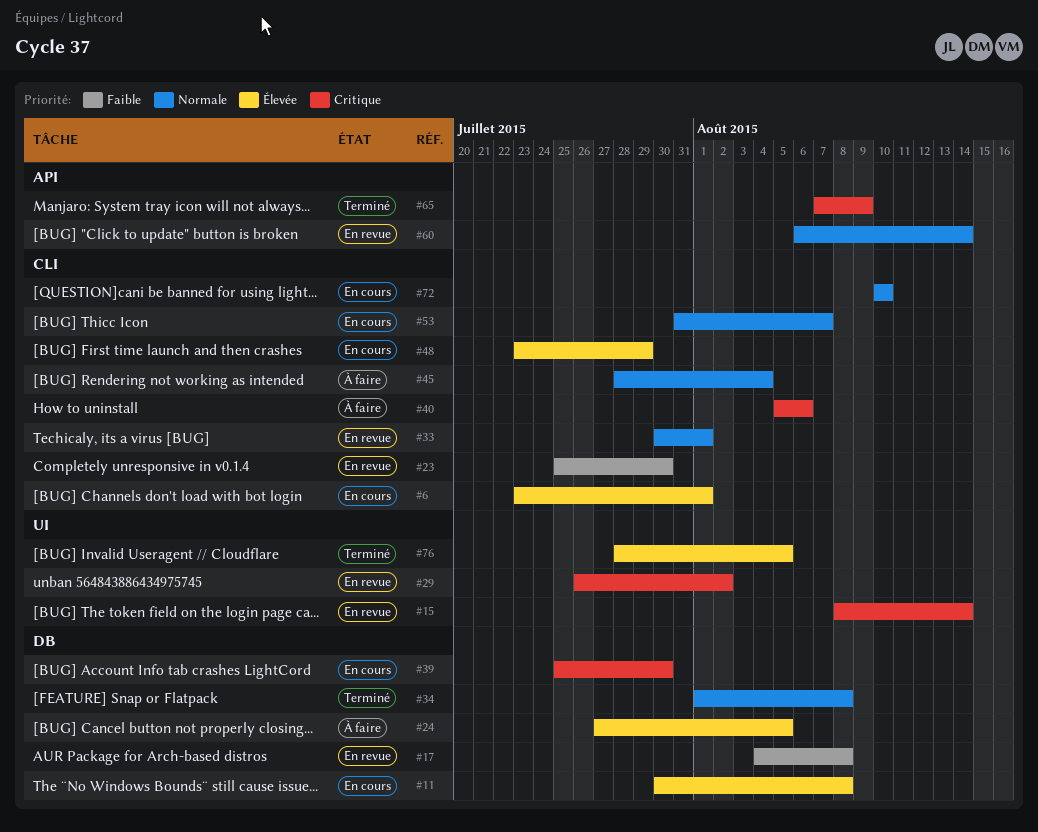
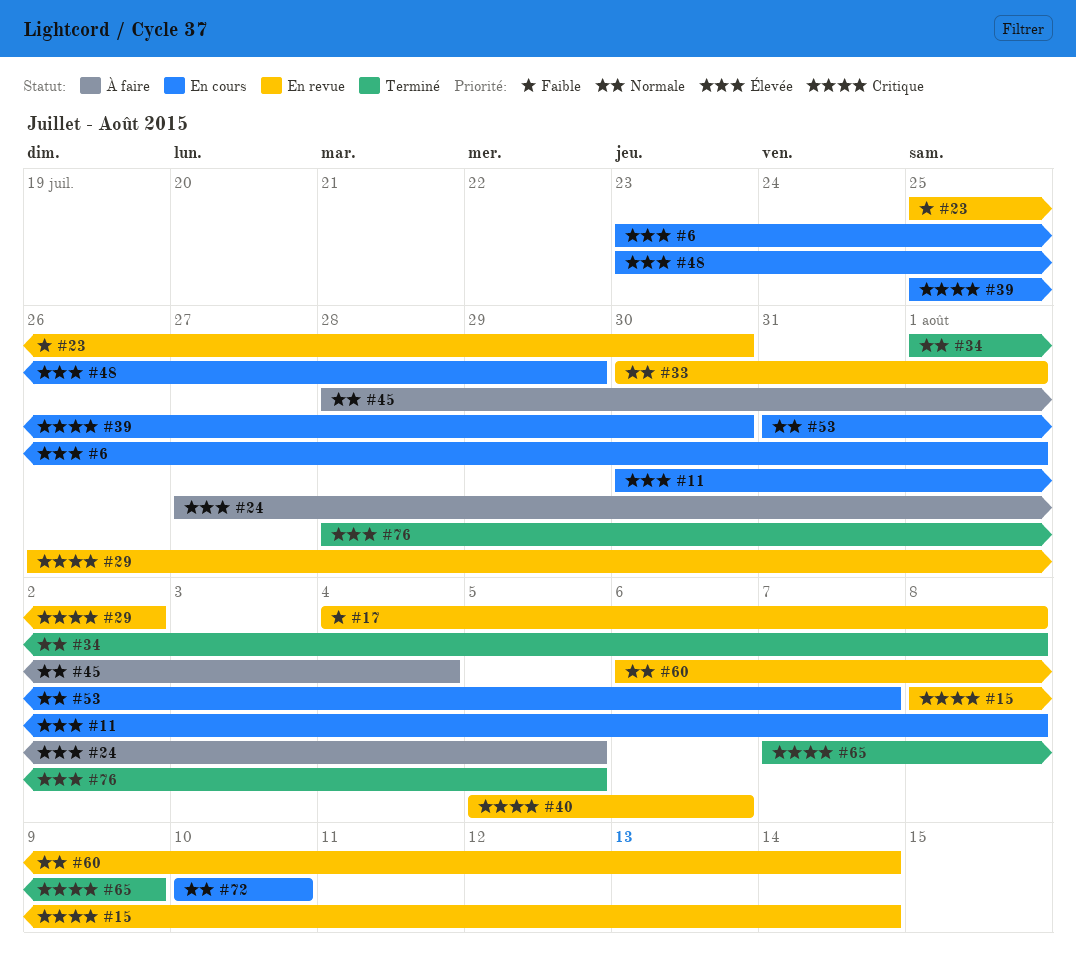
#40, status: À faire -> En revue

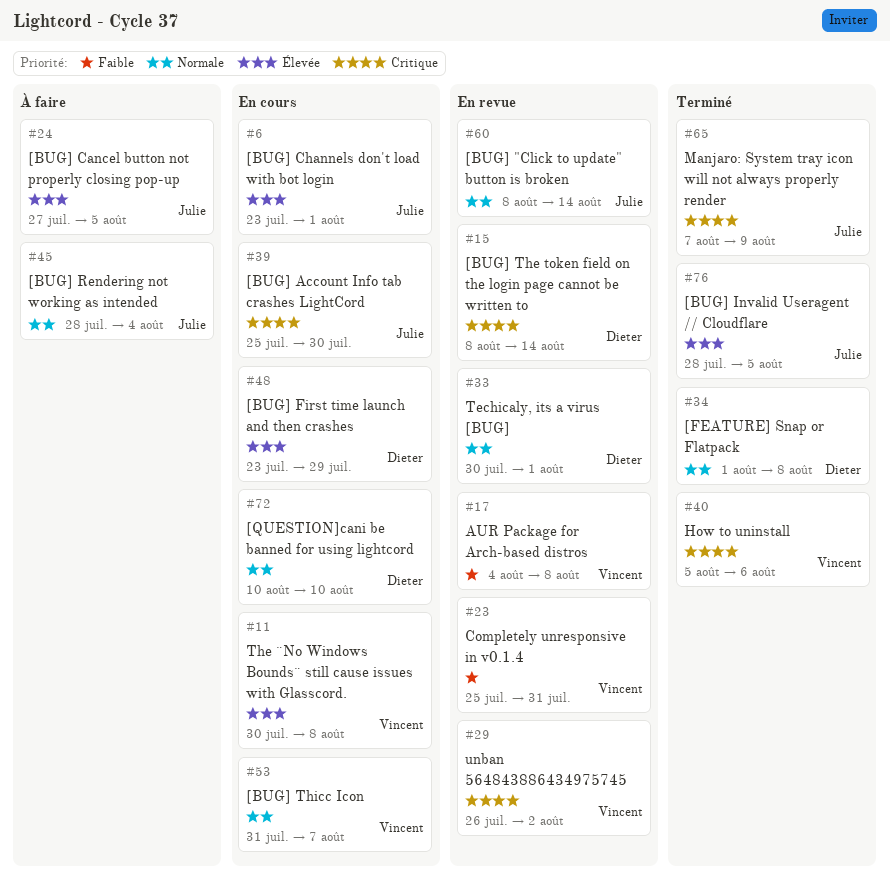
#23, due: Jul 30 -> Jul 31
#40, status: En revue -> Terminé
#60, start: Aug 6 -> Aug 8

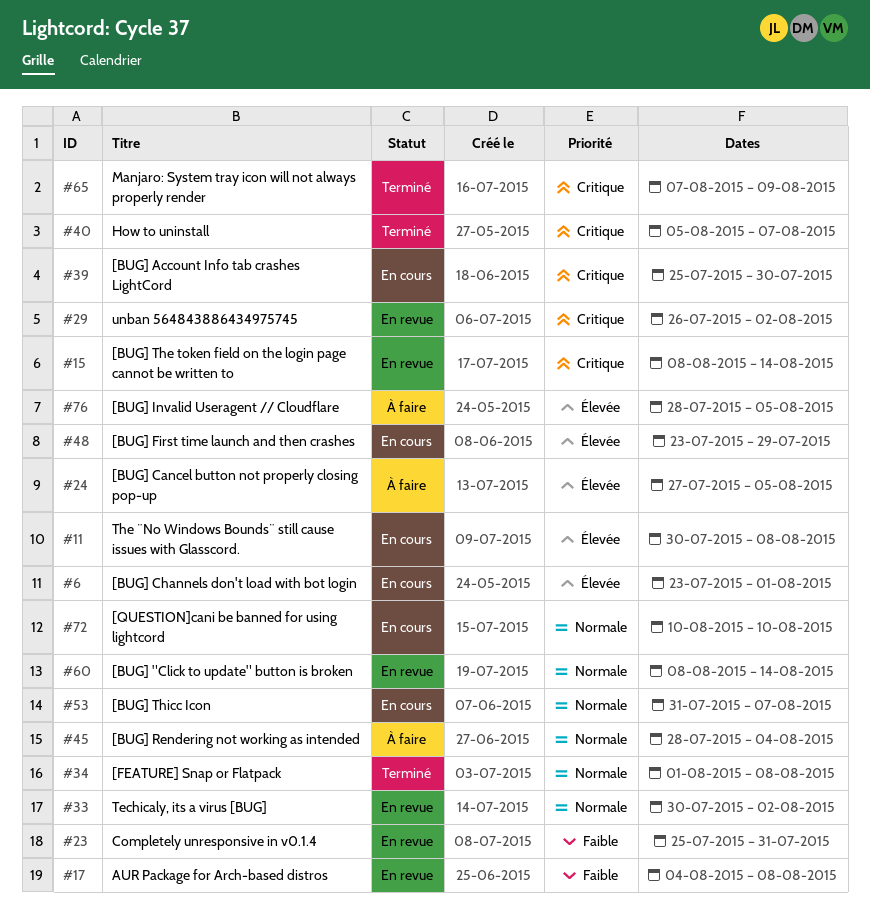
#33, due: Aug 1 -> Aug 2
#40, due: Aug 6 -> Aug 7
#76, status: Terminé -> À faire

